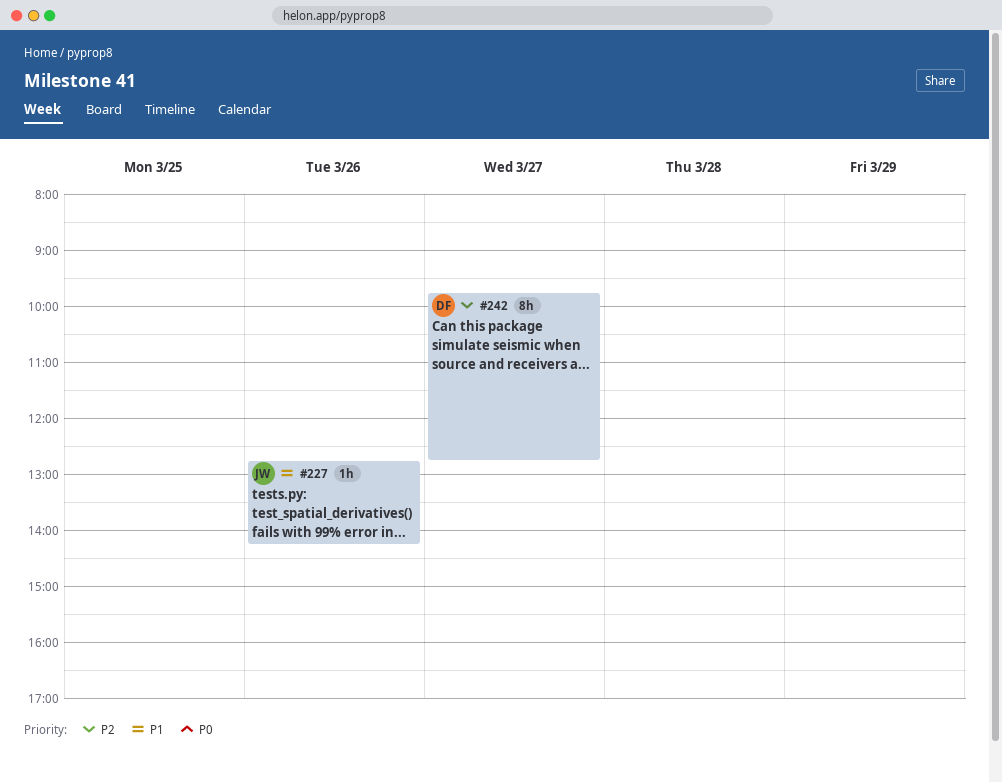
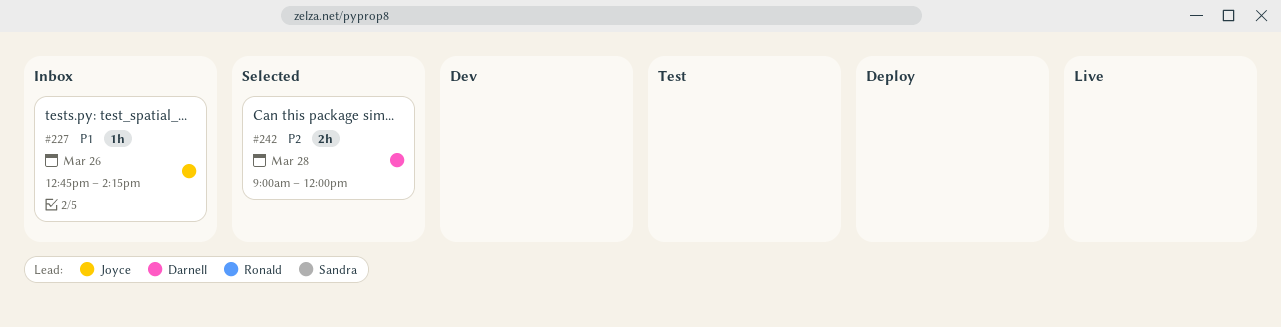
#242, estimate: 8h -> 2h
#242, day: Mar 27 -> Mar 28
#242, begins: 09:45 -> 09:00
#242, ends: 12:45 -> 12:00

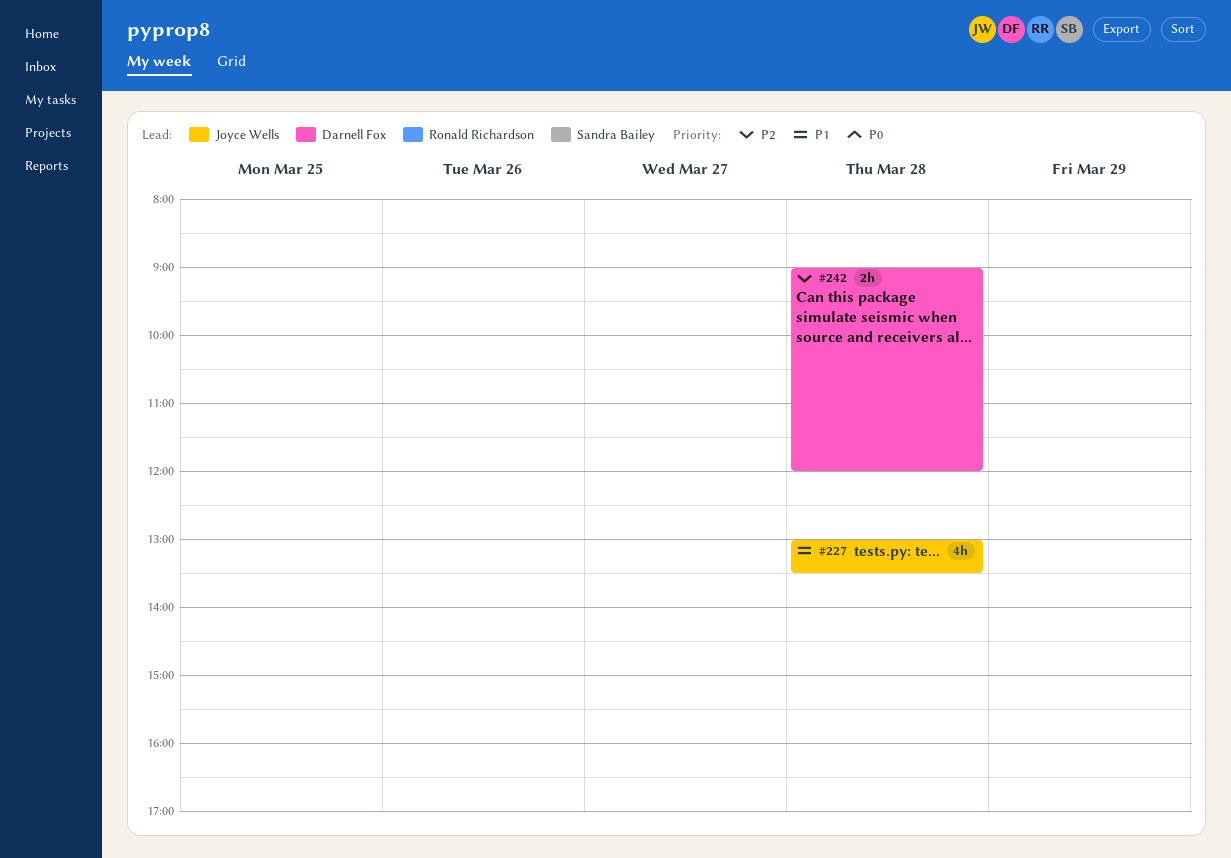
#227, estimate: 1h -> 4h
#227, day: Mar 26 -> Mar 28
#227, begins: 12:45 -> 13:00
#227, ends: 14:15 -> 13:30

